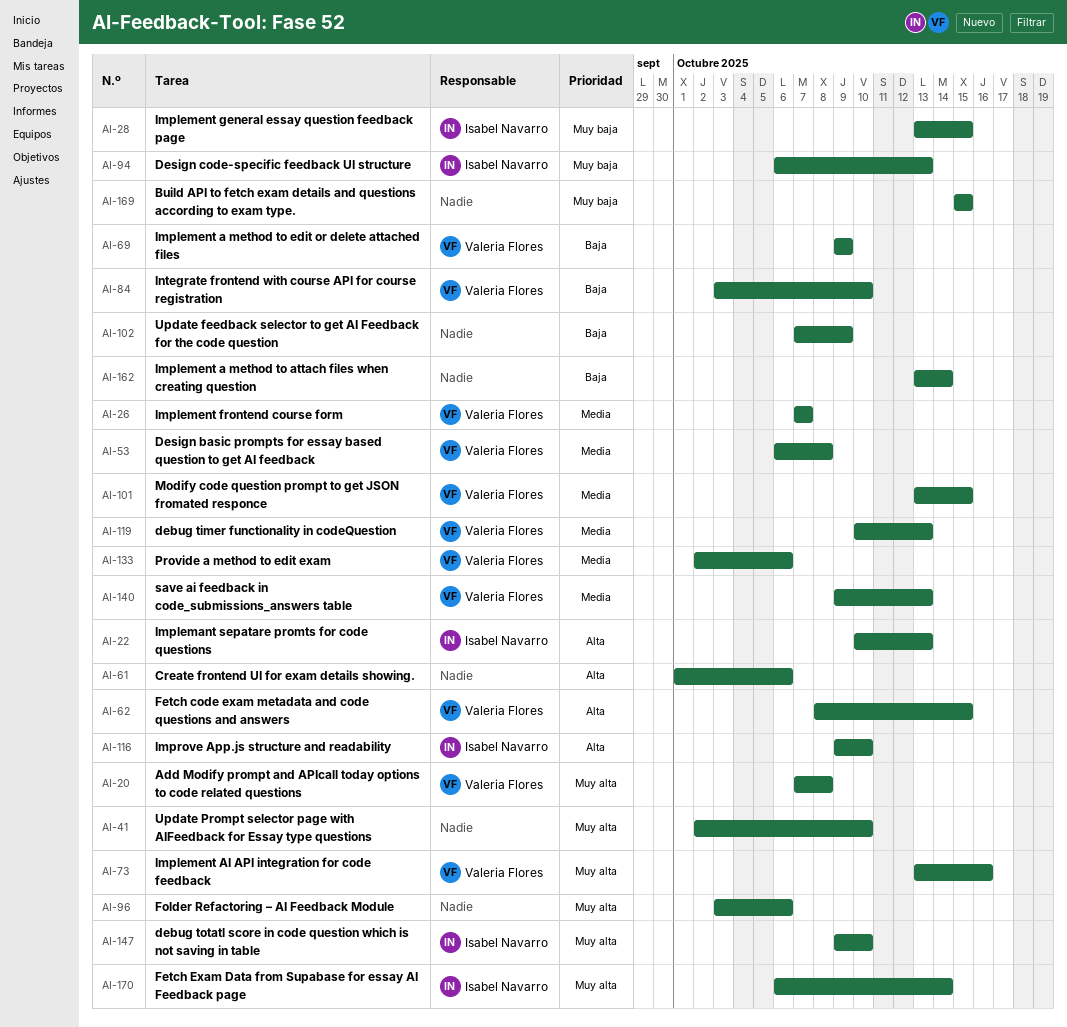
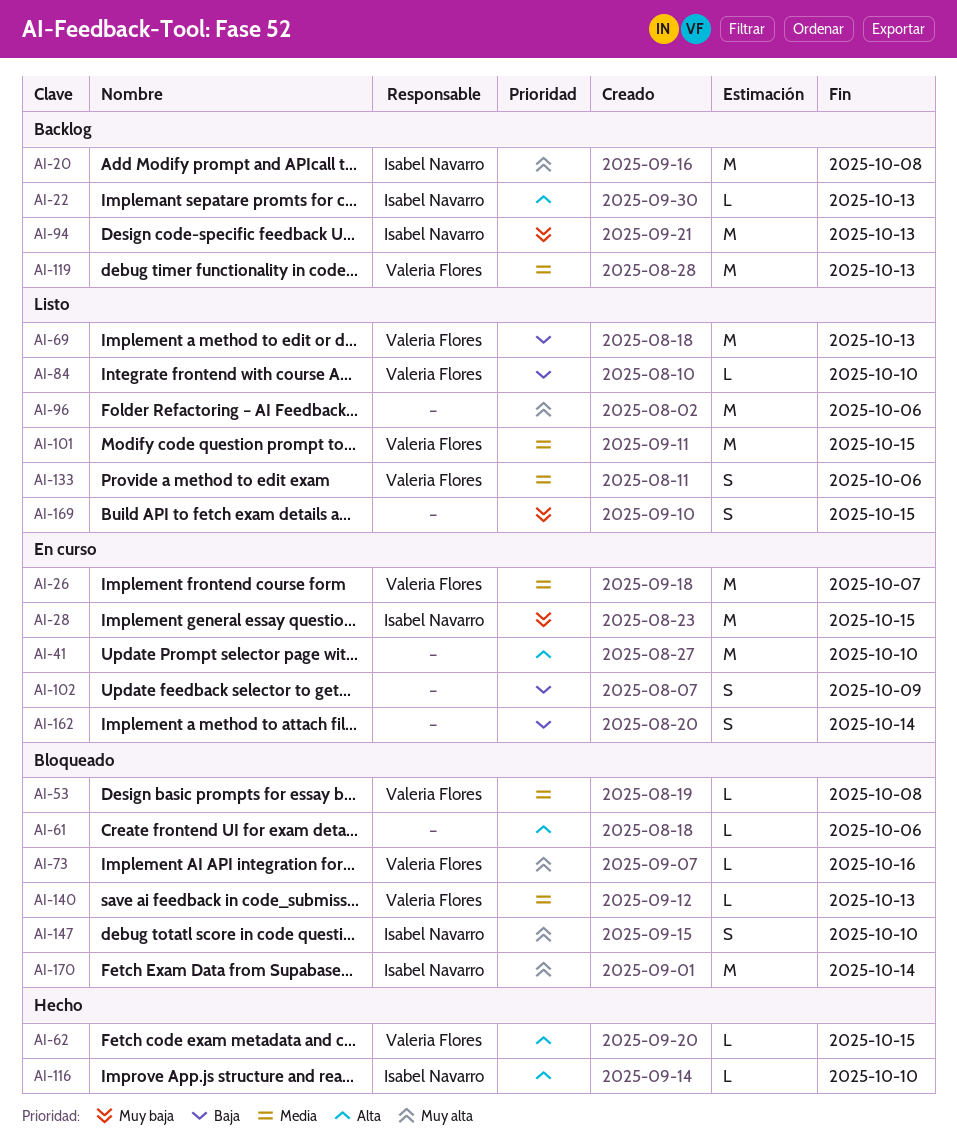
AI-20, owner: Valeria Flores -> Isabel Navarro
AI-41, priority: Muy alta -> Alta
AI-69, due: Oct 9 -> Oct 13

